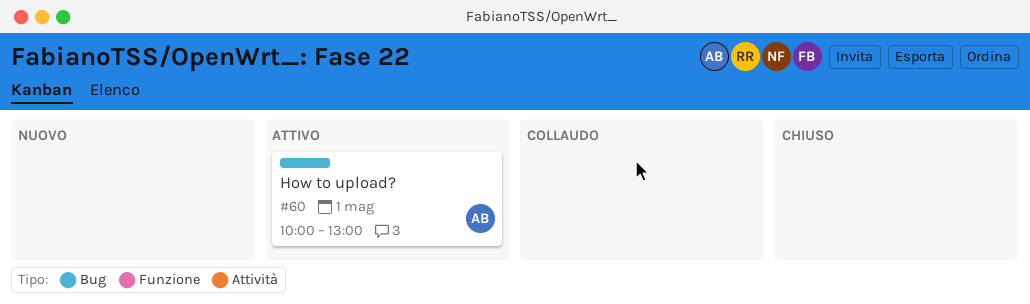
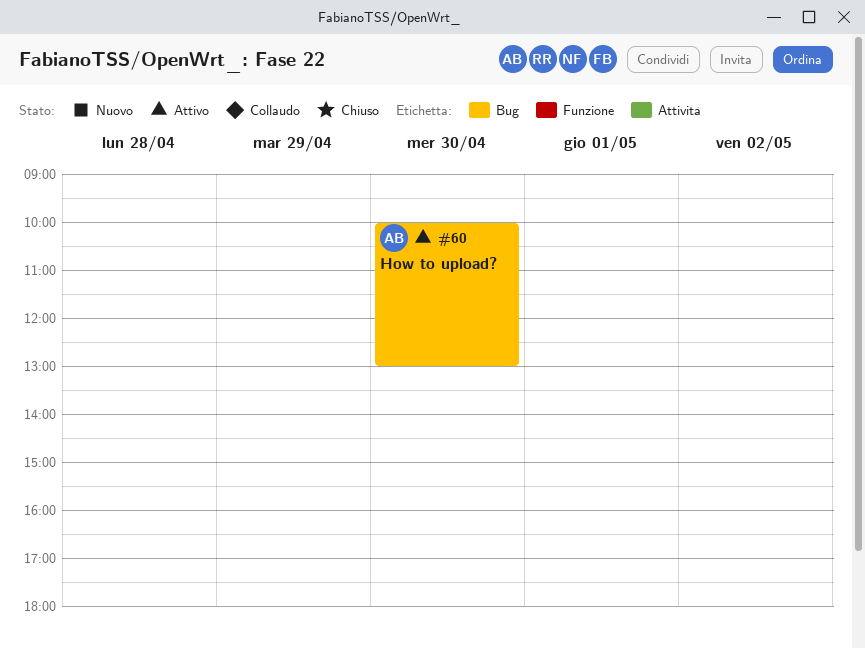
#60, day: May 1 -> Apr 30

